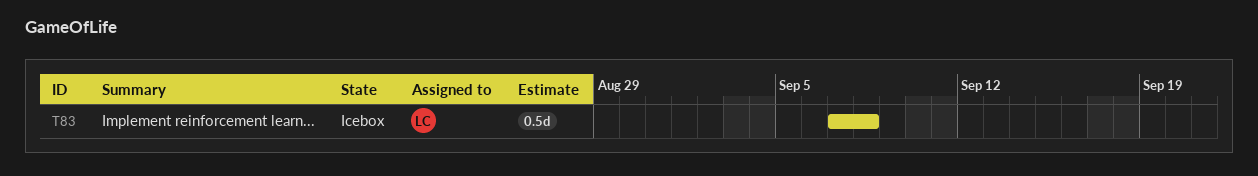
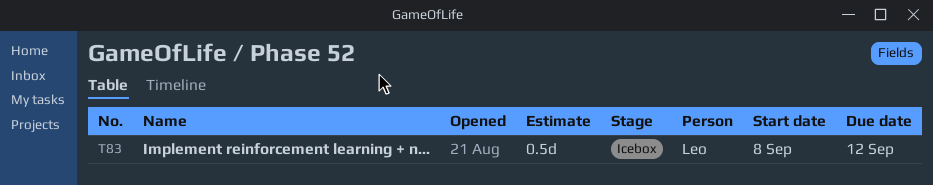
T83, start: Sep 7 -> Sep 8
T83, due: Sep 8 -> Sep 12

